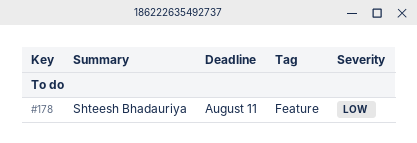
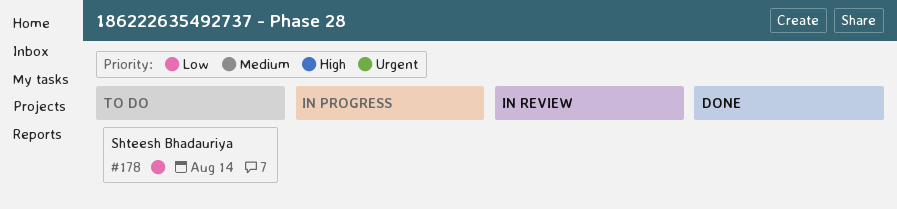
#178, due: Aug 11 -> Aug 14

